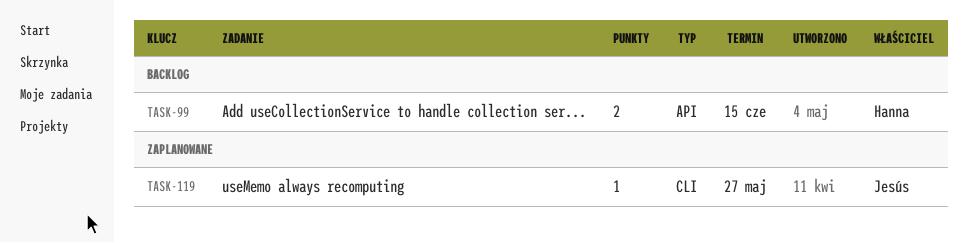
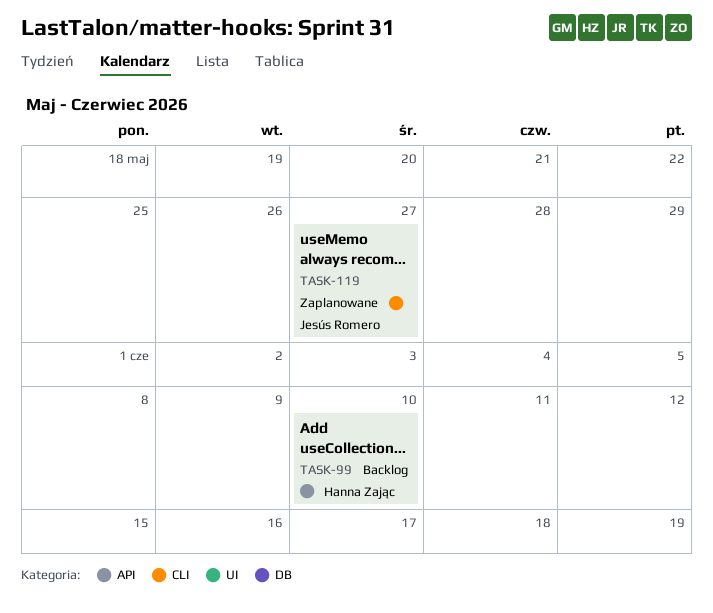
TASK-99, due: Jun 15 -> Jun 10

